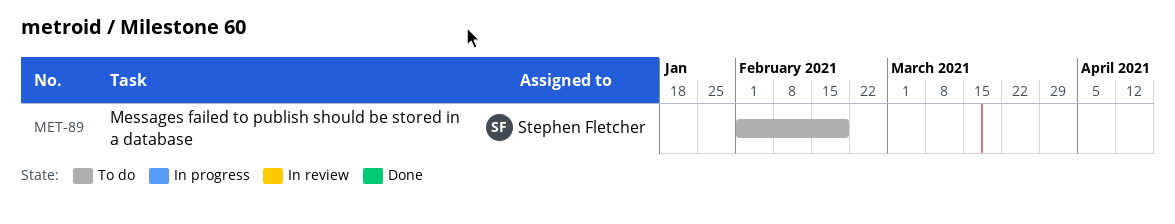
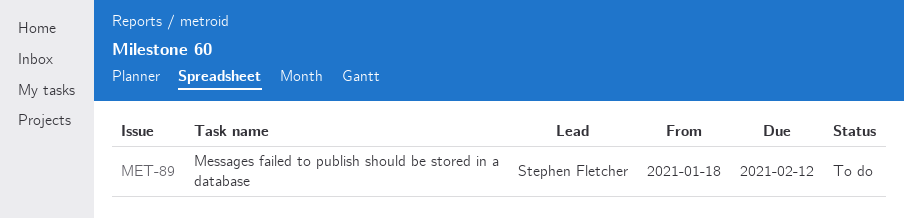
MET-89, start: Feb 1 -> Jan 18
MET-89, due: Feb 19 -> Feb 12

